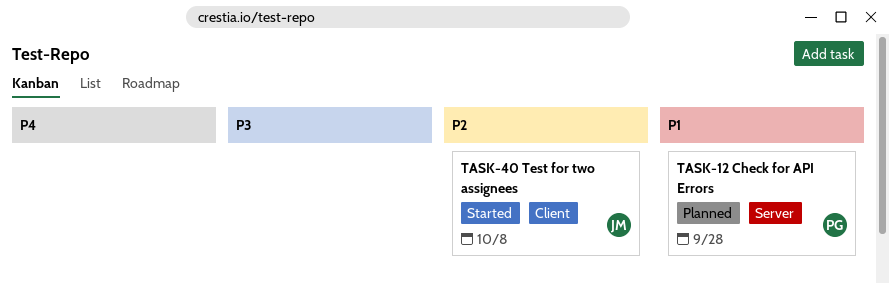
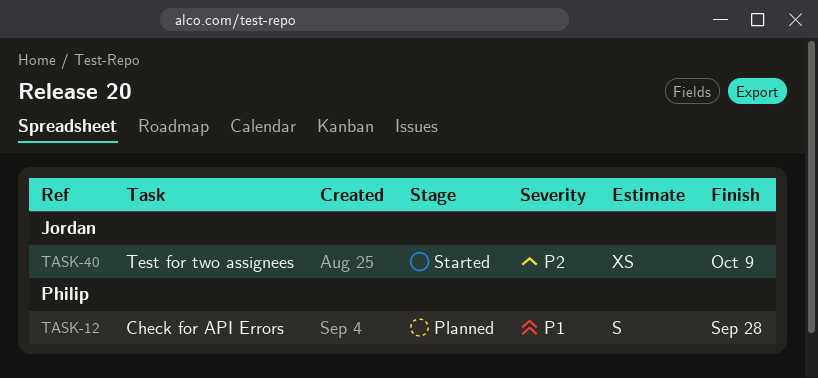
TASK-40, due: Oct 8 -> Oct 9

